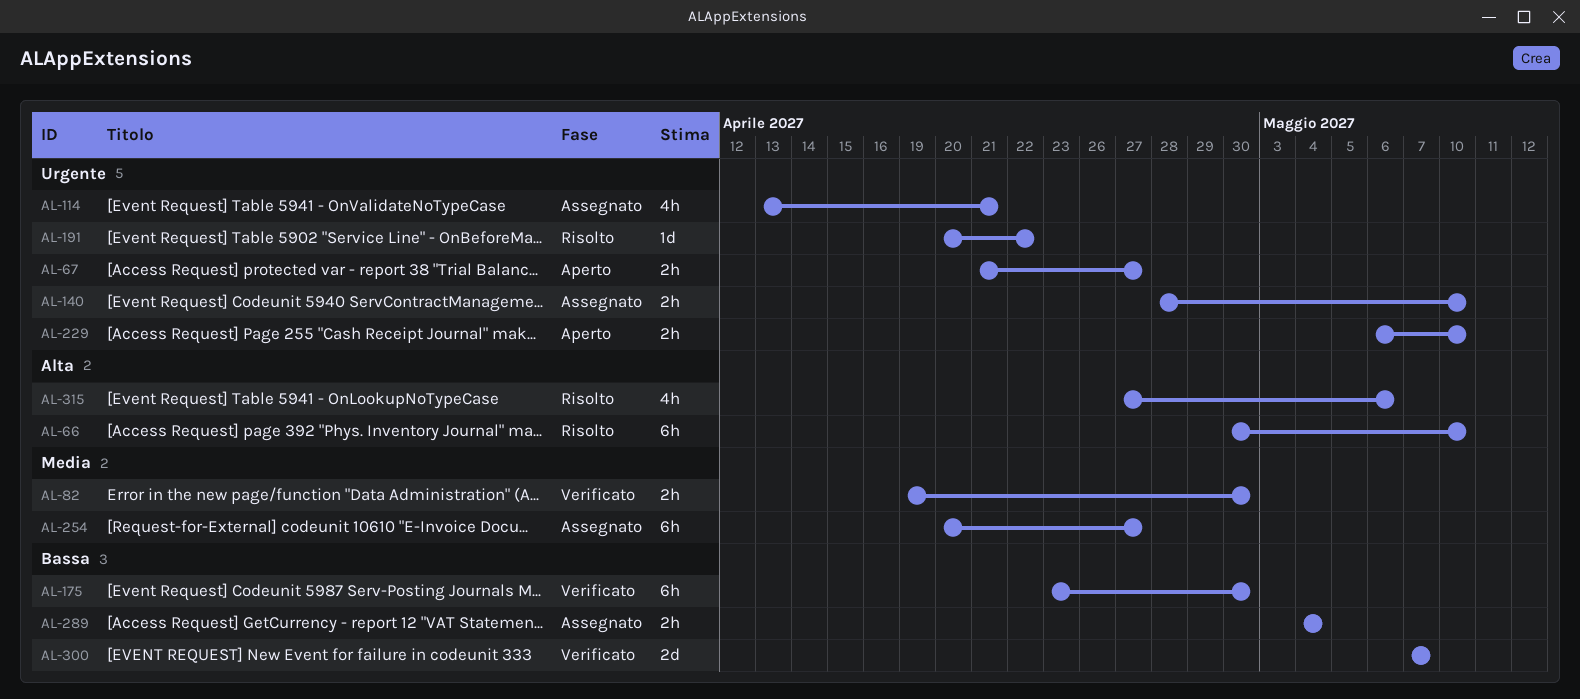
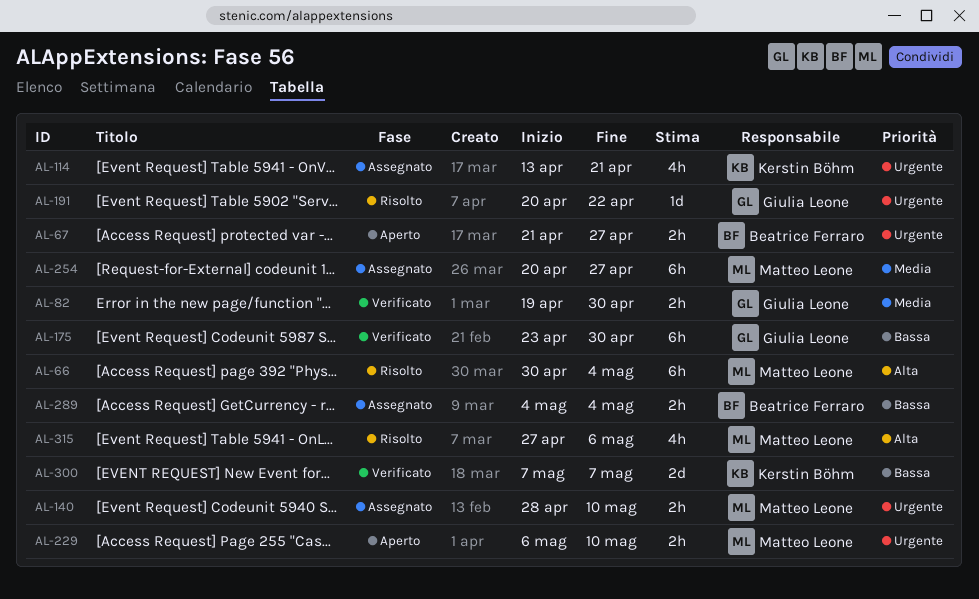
AL-66, due: May 10 -> May 4

